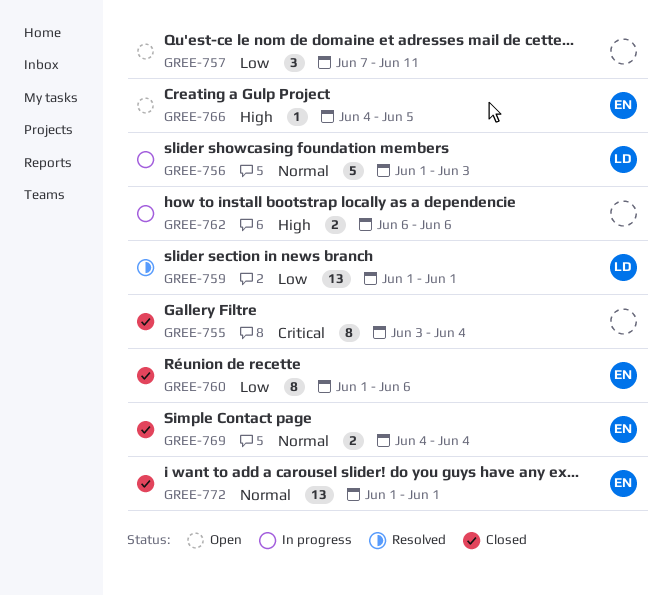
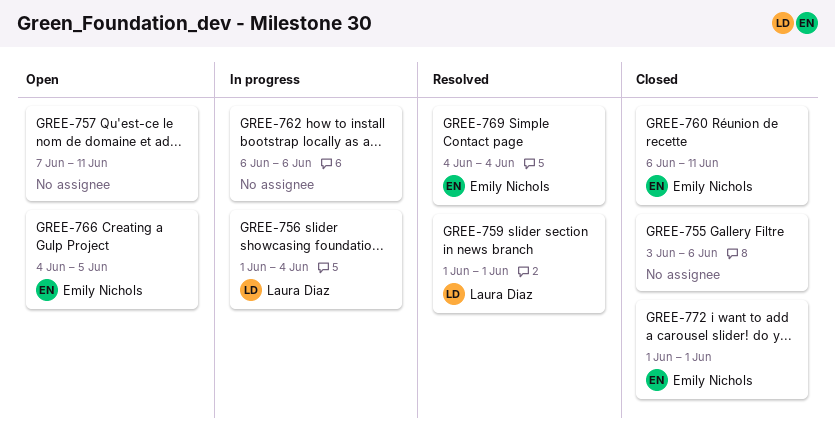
GREE-755, due: Jun 4 -> Jun 6
GREE-756, due: Jun 3 -> Jun 4
GREE-760, start: Jun 1 -> Jun 6
GREE-760, due: Jun 6 -> Jun 11
GREE-769, status: Closed -> Resolved

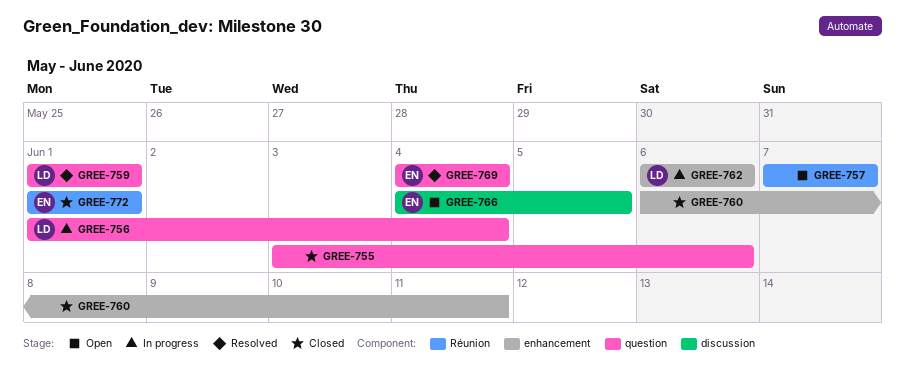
GREE-757, due: Jun 11 -> Jun 7
GREE-760, owner: Emily Nichols -> none
GREE-762, owner: none -> Laura Diaz

